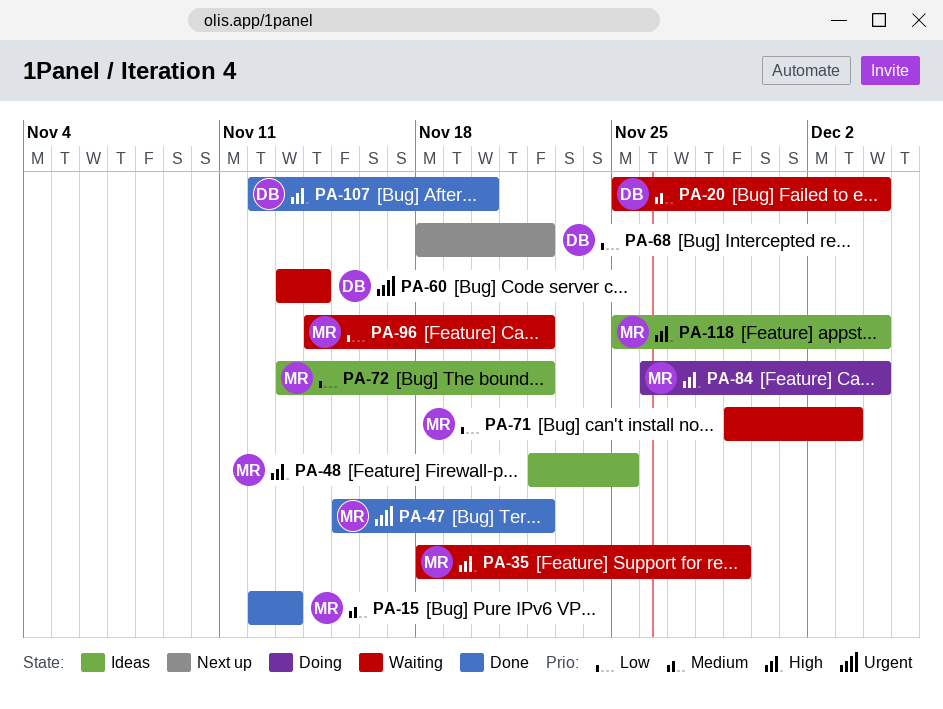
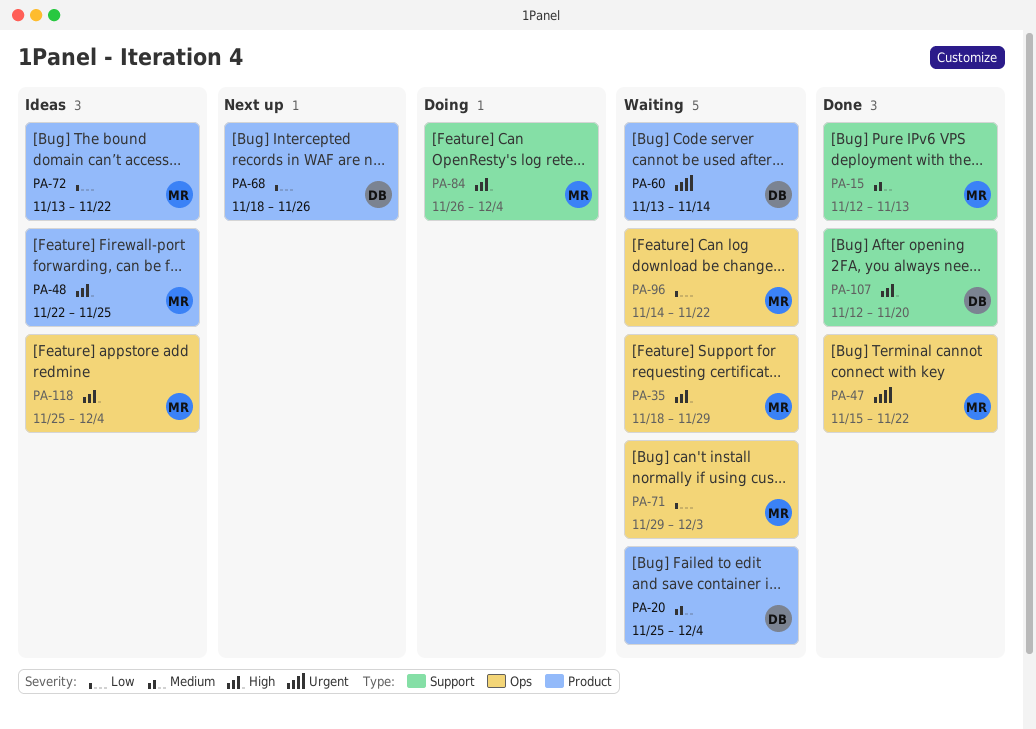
PA-68, due: Nov 22 -> Nov 26

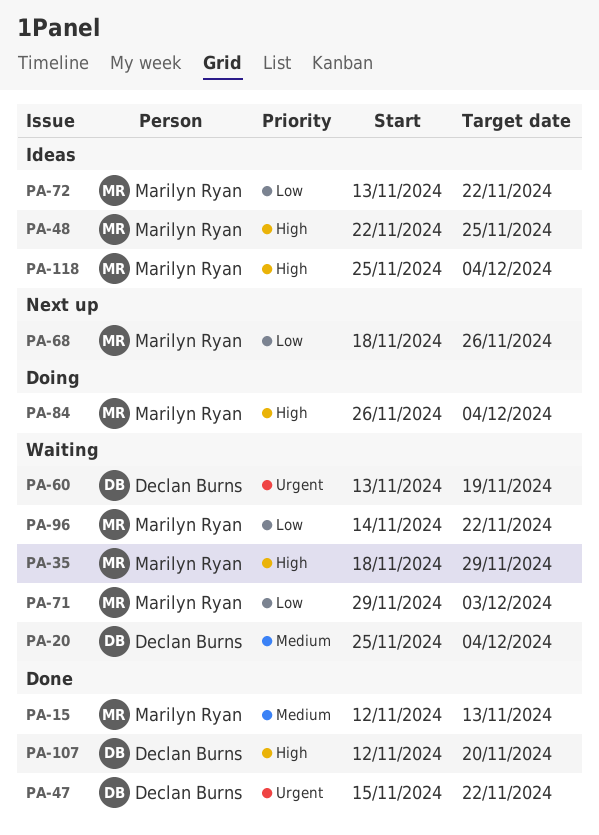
PA-47, owner: Marilyn Ryan -> Declan Burns
PA-60, due: Nov 14 -> Nov 19
PA-68, owner: Declan Burns -> Marilyn Ryan

